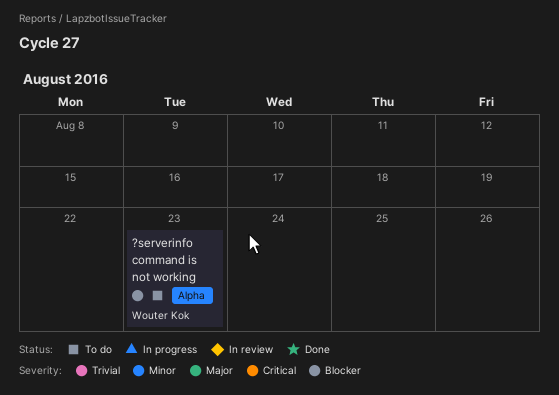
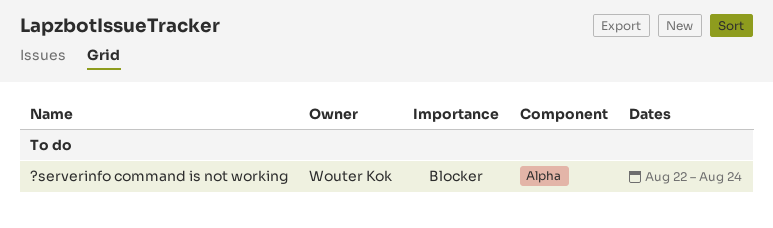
?serverinfo command is not working, due: Aug 23 -> Aug 24

